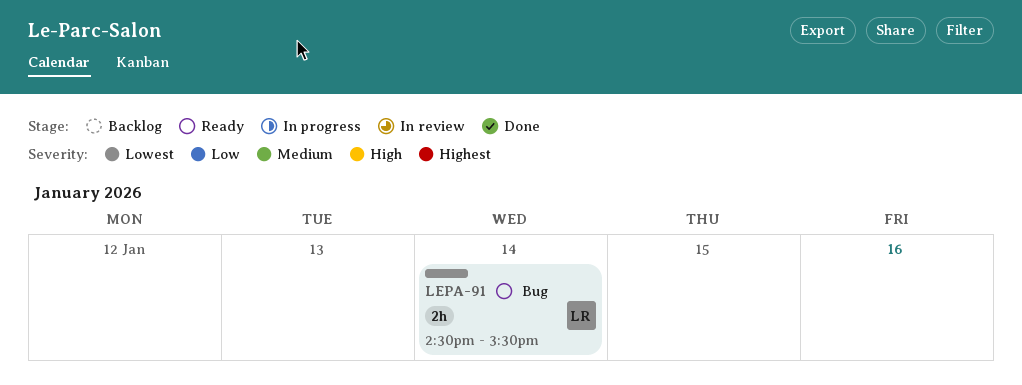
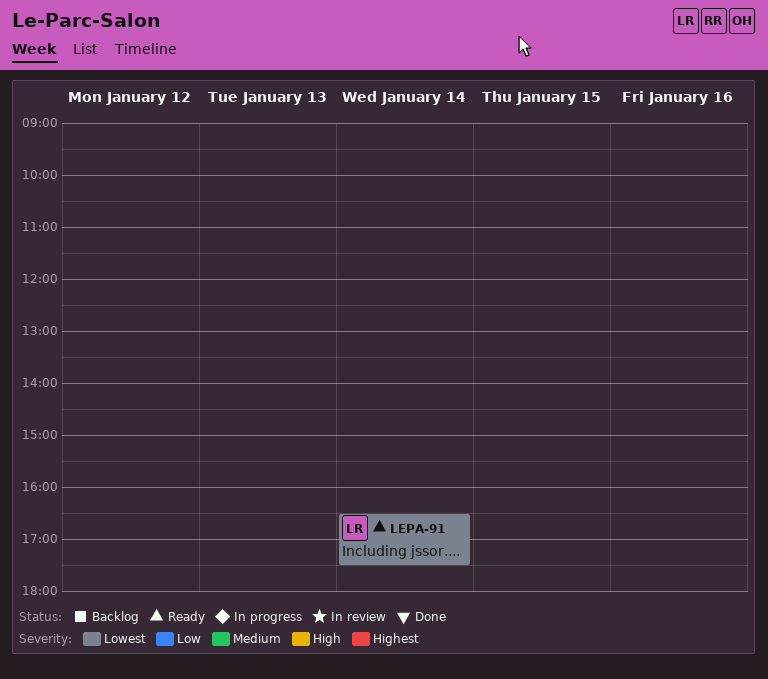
LEPA-91, begins: 14:30 -> 16:30
LEPA-91, ends: 15:30 -> 17:30

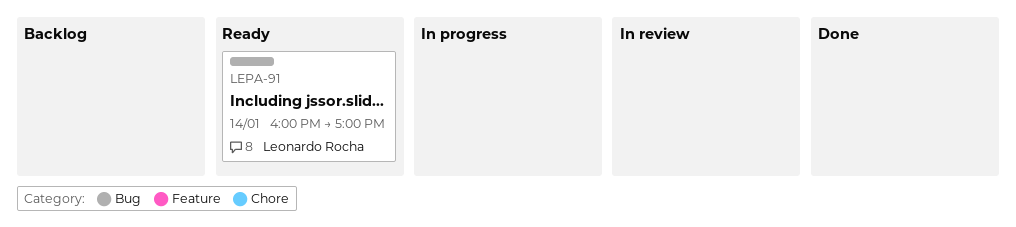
LEPA-91, begins: 16:30 -> 16:00
LEPA-91, ends: 17:30 -> 17:00

